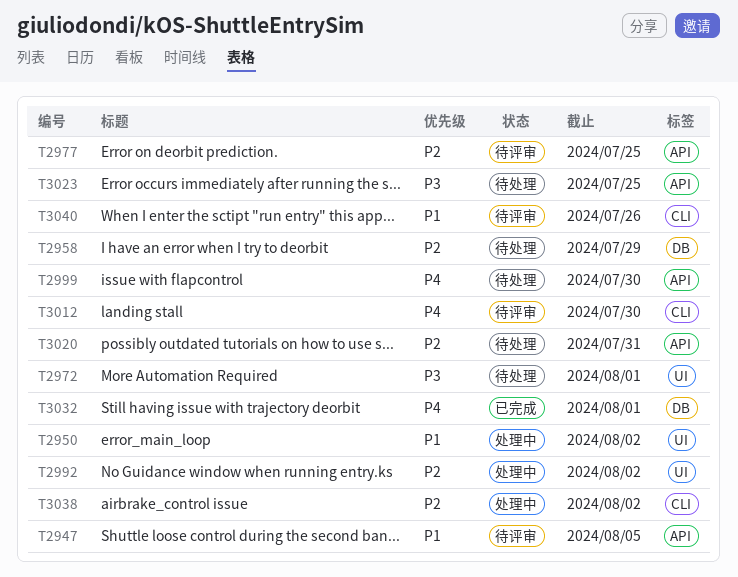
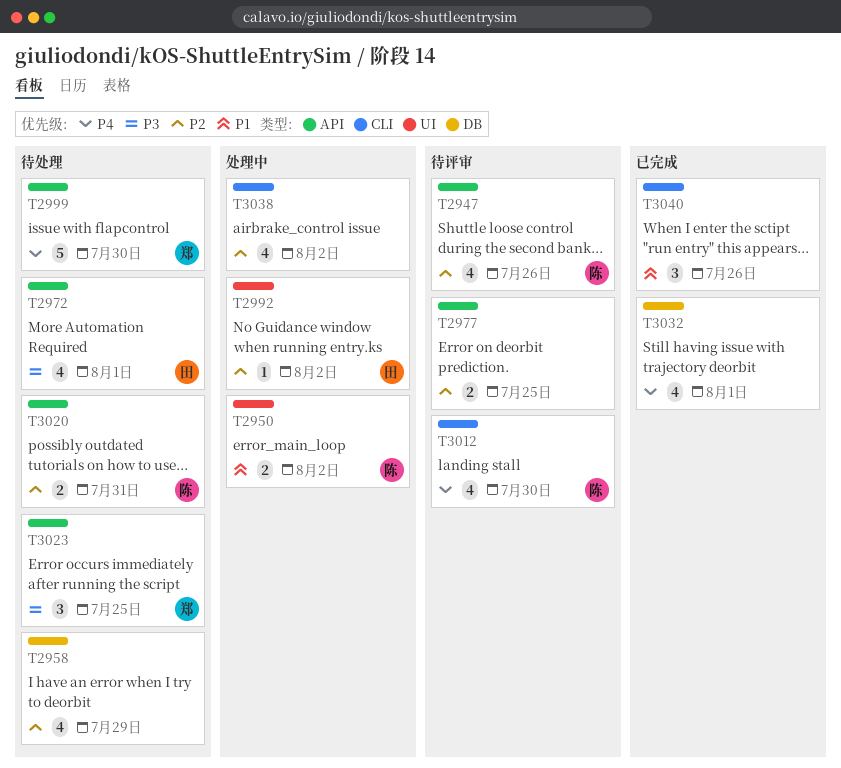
T2947, priority: P1 -> P2
T2947, due: Aug 5 -> Jul 26
T2972, label: UI -> API
T3040, status: 待评审 -> 已完成

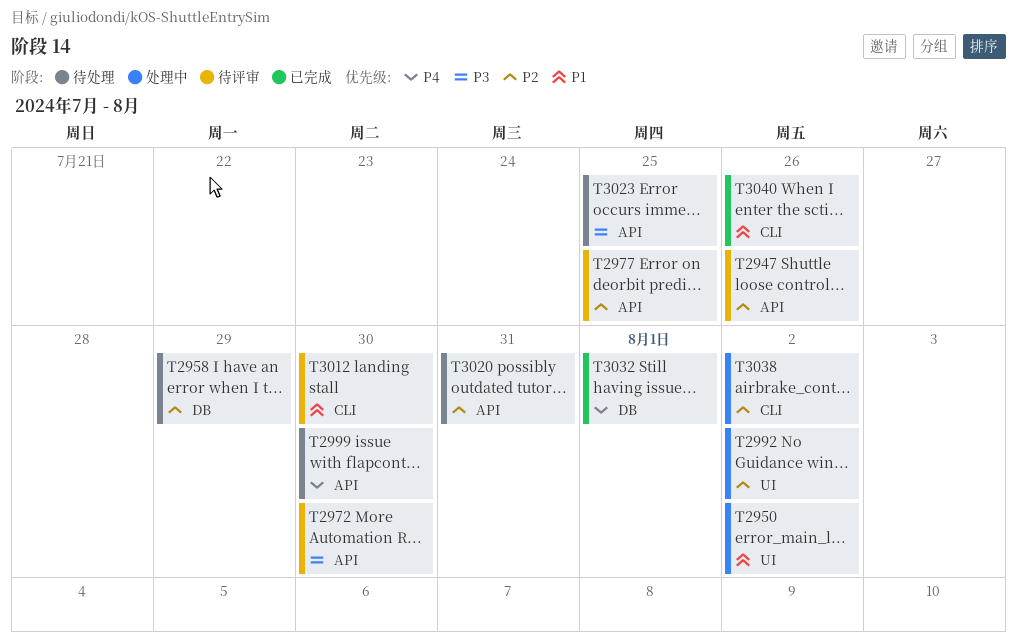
T2972, status: 待处理 -> 待评审
T2972, due: Aug 1 -> Jul 30
T3012, priority: P4 -> P1

